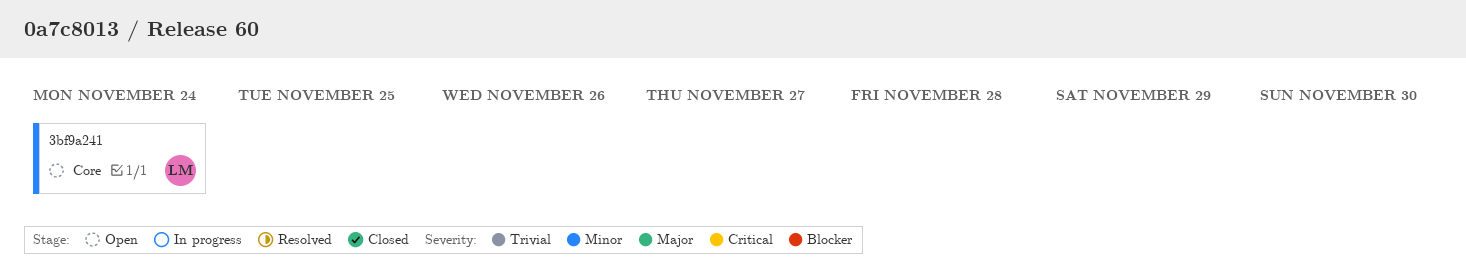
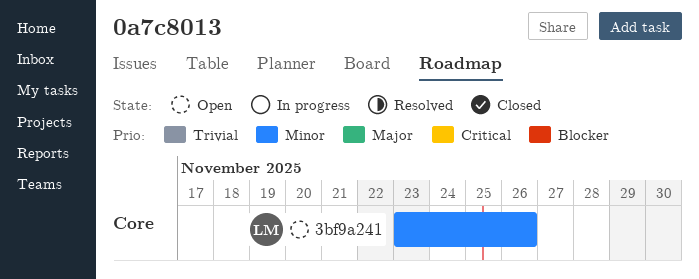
3bf9a241, due: Nov 24 -> Nov 26

